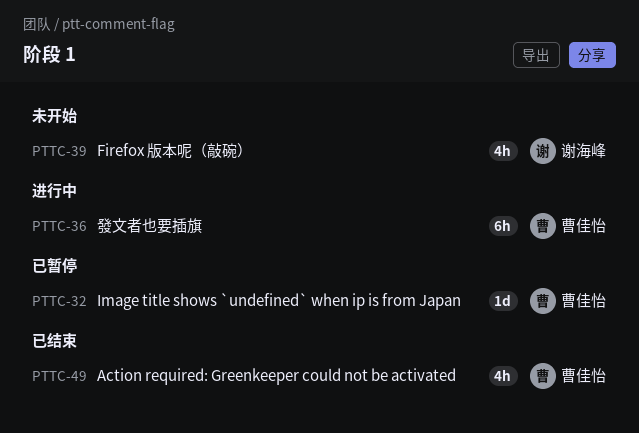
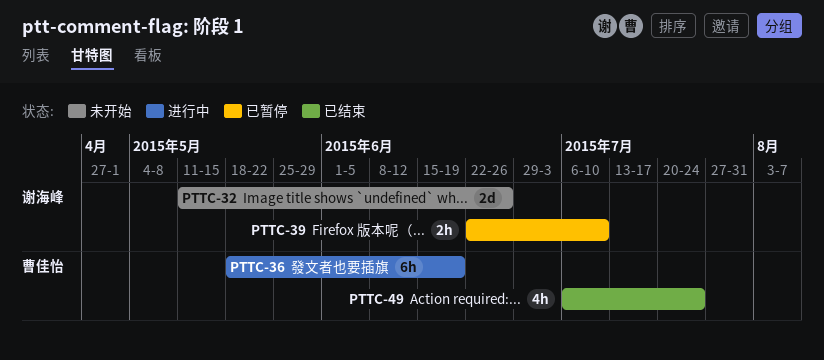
PTTC-32, status: 已暂停 -> 未开始
PTTC-32, owner: 曹佳怡 -> 谢海峰
PTTC-32, estimate: 1d -> 2d
PTTC-39, status: 未开始 -> 已暂停
PTTC-39, estimate: 4h -> 2h

